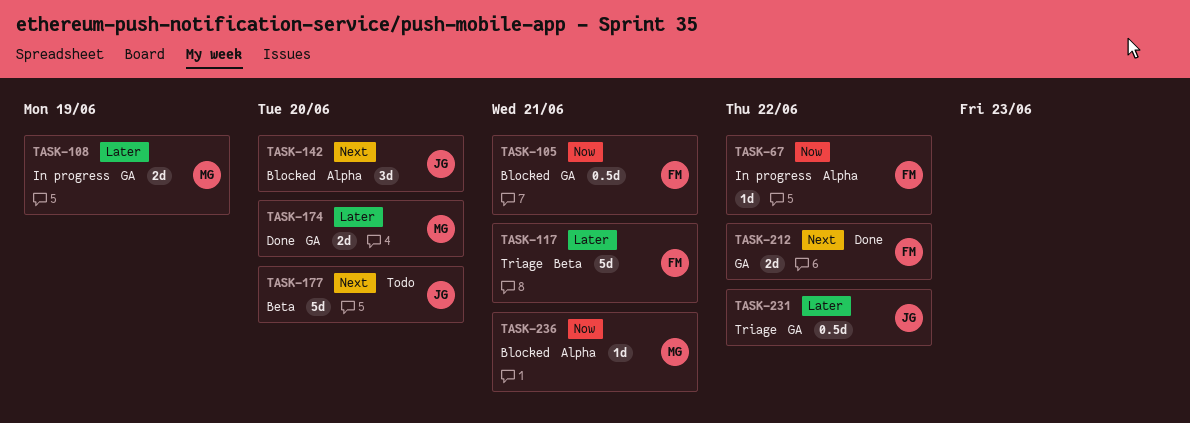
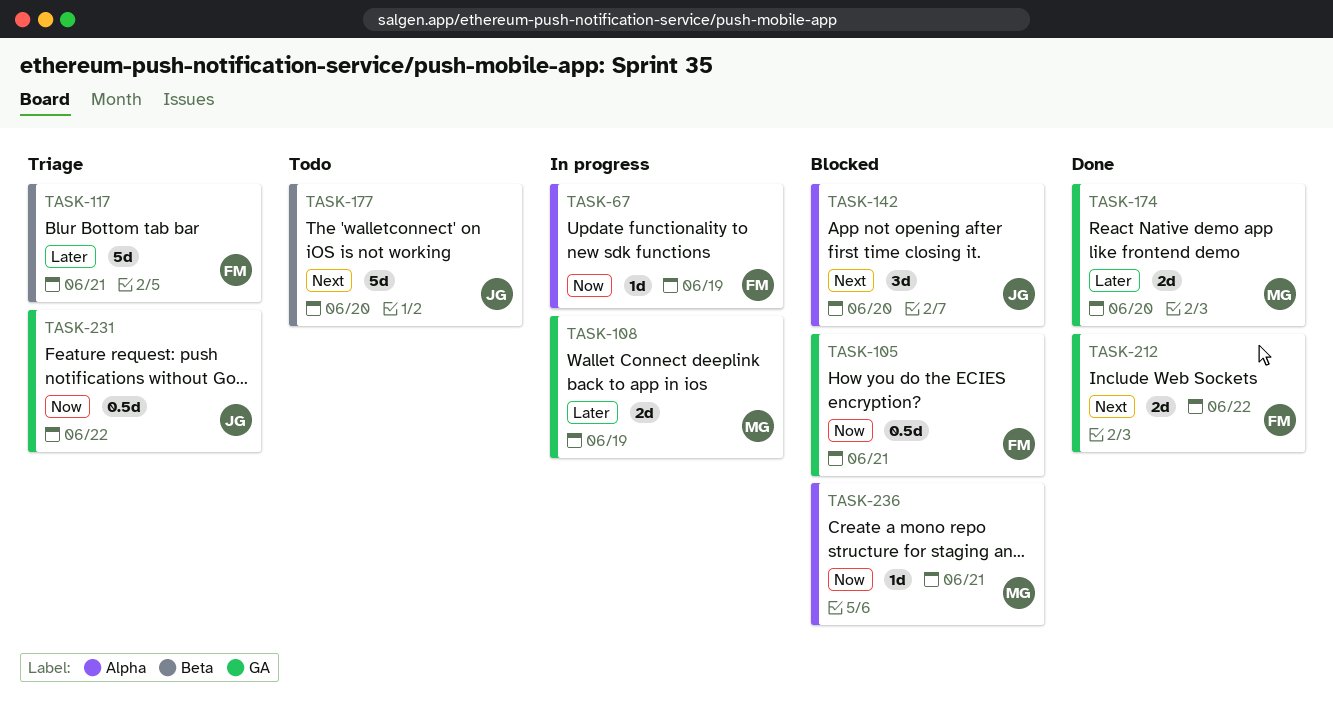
TASK-67, due: Jun 22 -> Jun 19
TASK-231, priority: Later -> Now

